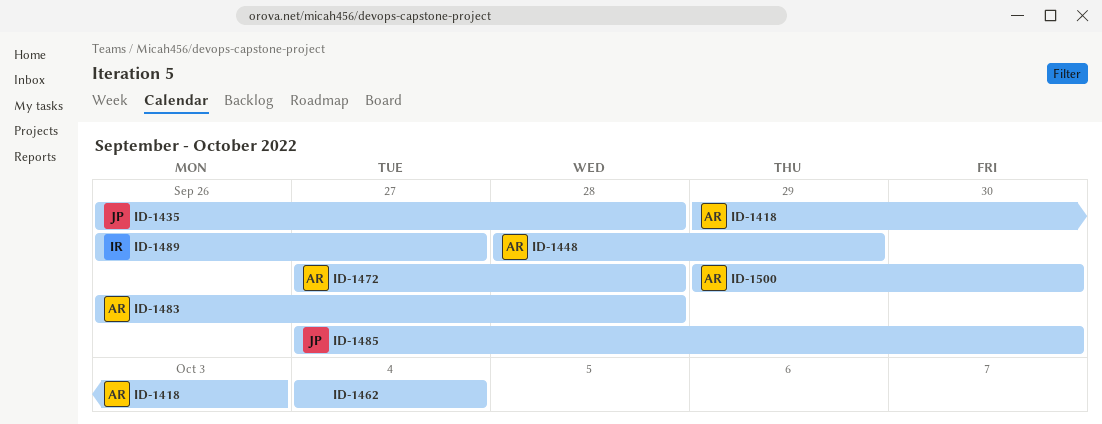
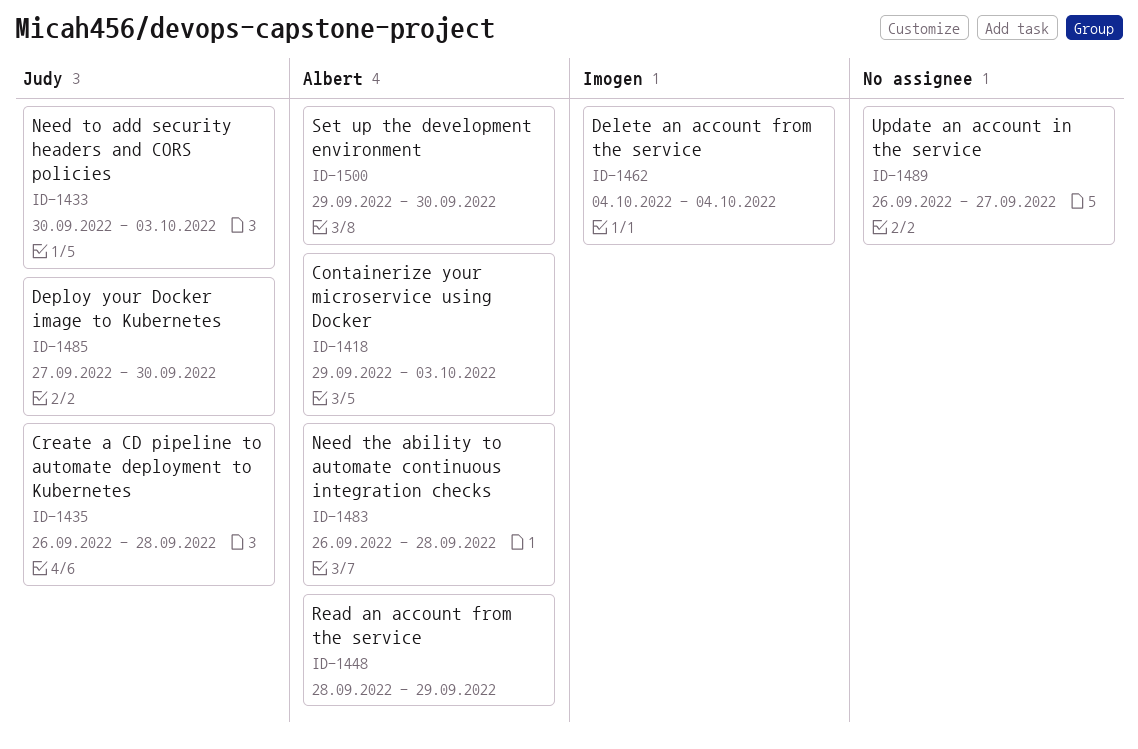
ID-1433: none -> present
ID-1462, owner: none -> Imogen
ID-1472: present -> none
ID-1489, owner: Imogen -> none

